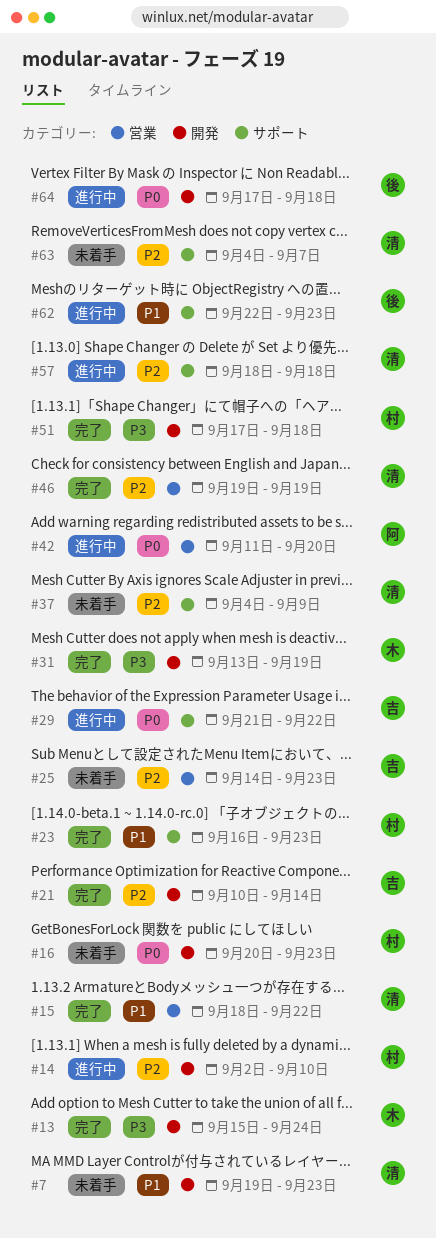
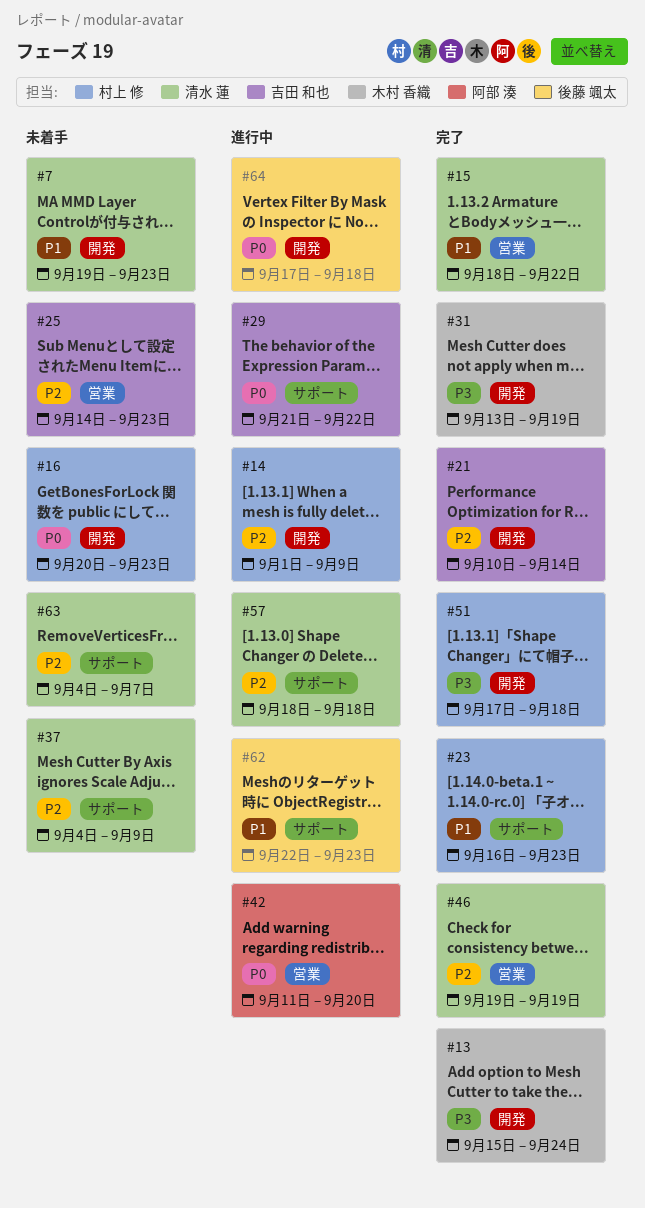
#14, start: Sep 2 -> Sep 1
#14, due: Sep 10 -> Sep 9

